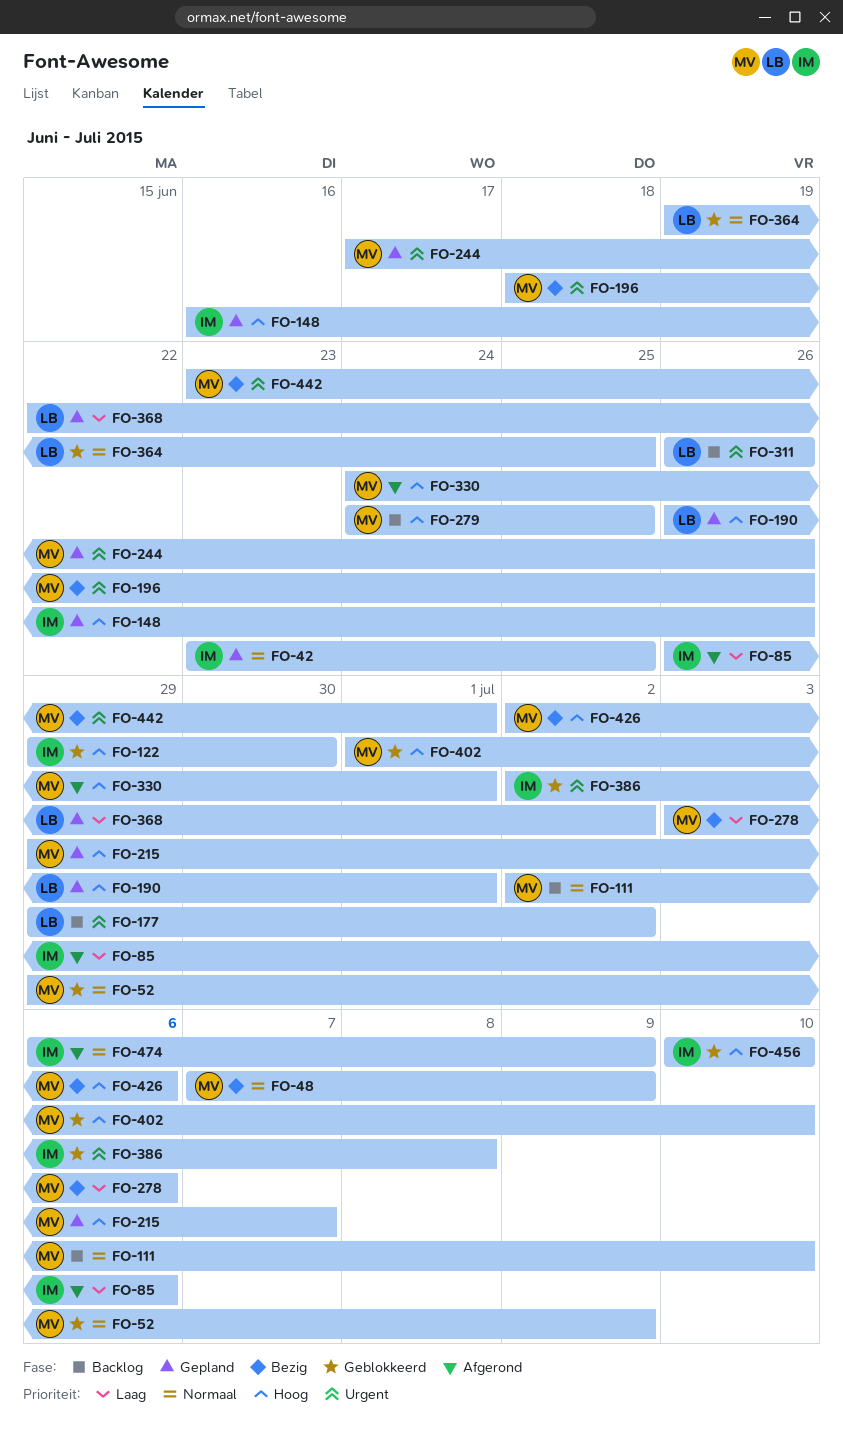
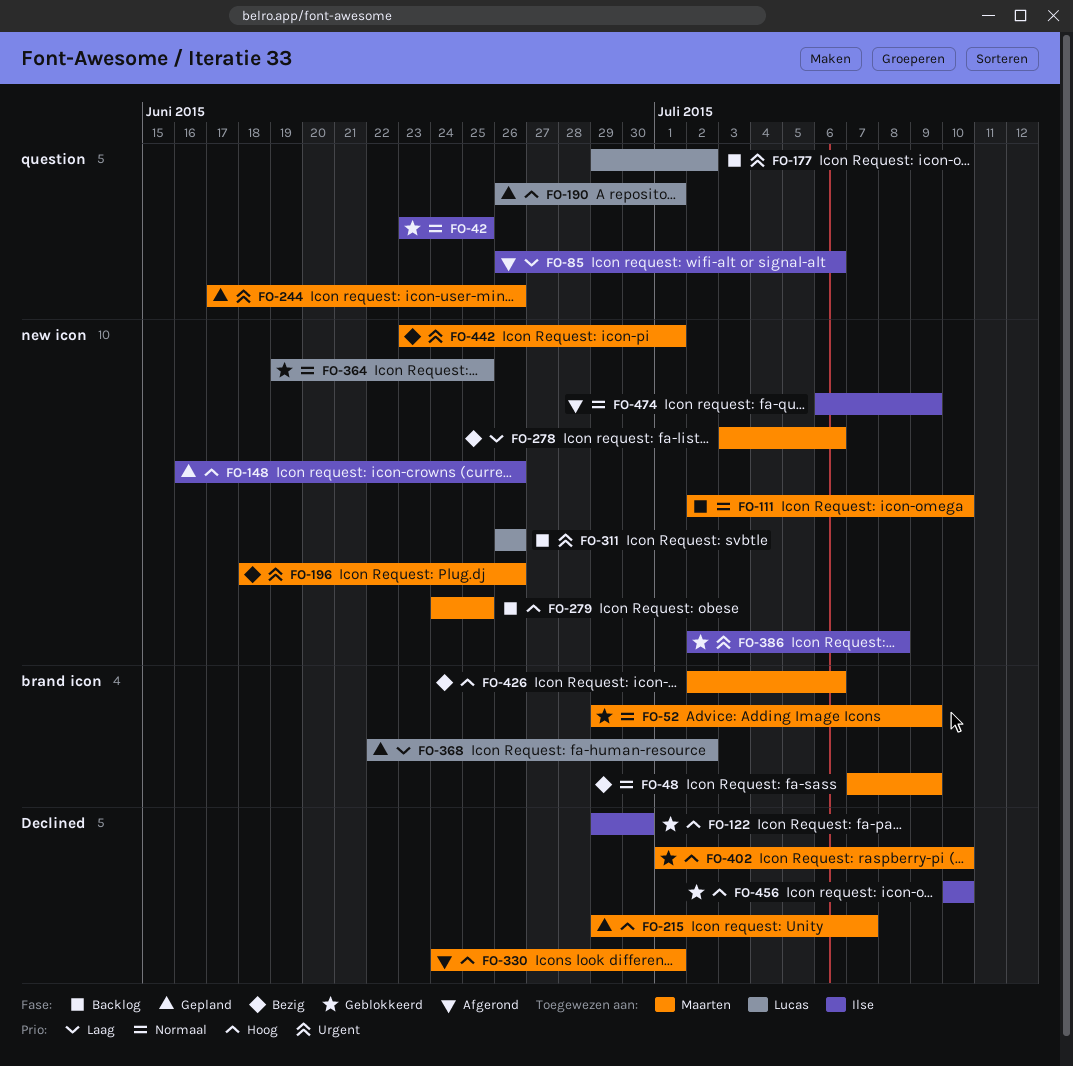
FO-42, status: Gepland -> Geblokkeerd

